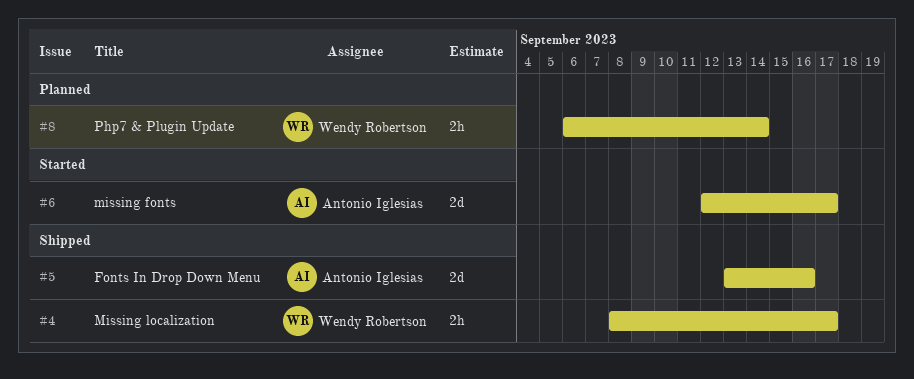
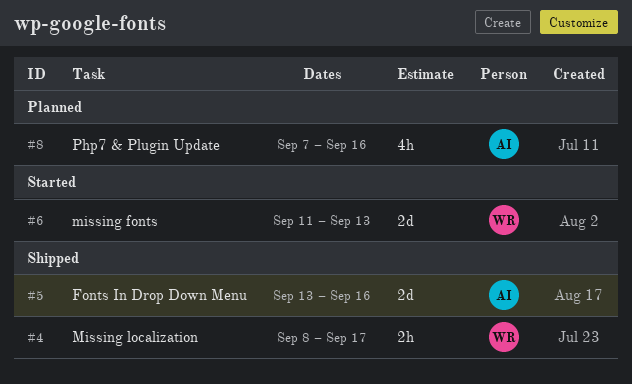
#6, owner: Antonio Iglesias -> Wendy Robertson
#6, start: Sep 12 -> Sep 11
#6, due: Sep 17 -> Sep 13
#8, owner: Wendy Robertson -> Antonio Iglesias
#8, estimate: 2h -> 4h
#8, start: Sep 6 -> Sep 7
#8, due: Sep 14 -> Sep 16

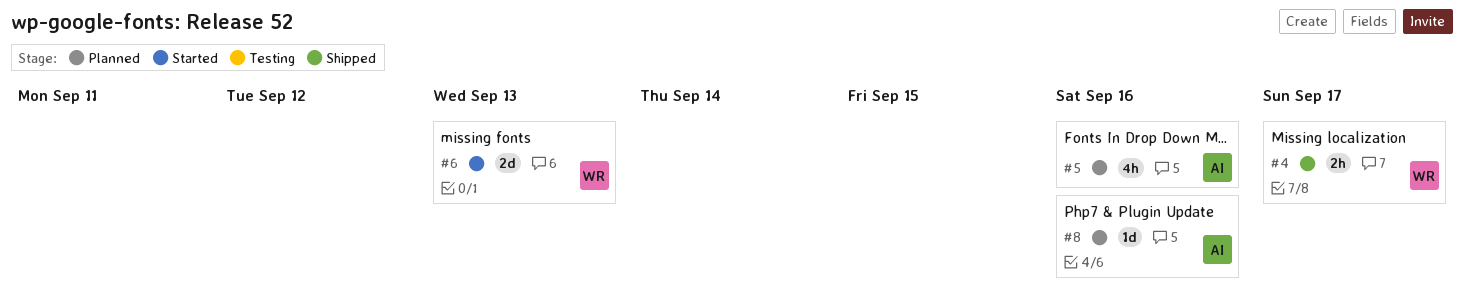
#5, status: Shipped -> Planned
#5, estimate: 2d -> 4h
#8, estimate: 4h -> 1d

